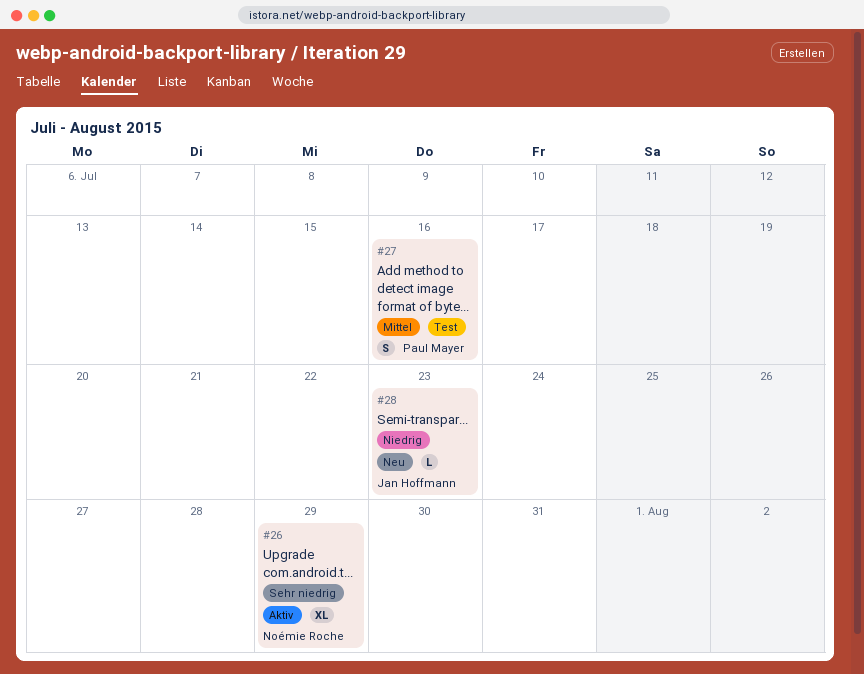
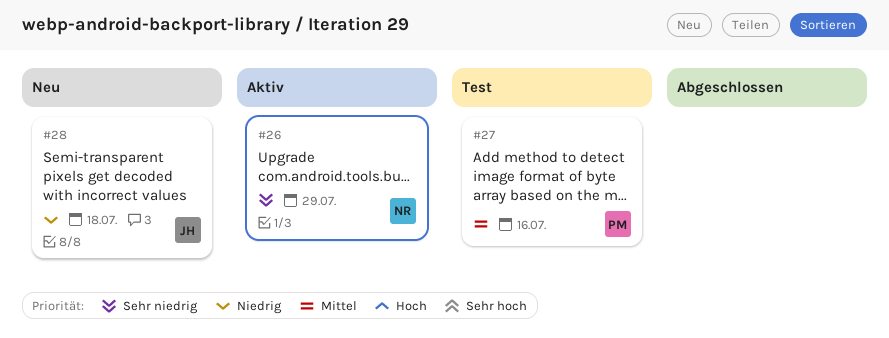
#28, due: Jul 23 -> Jul 18

